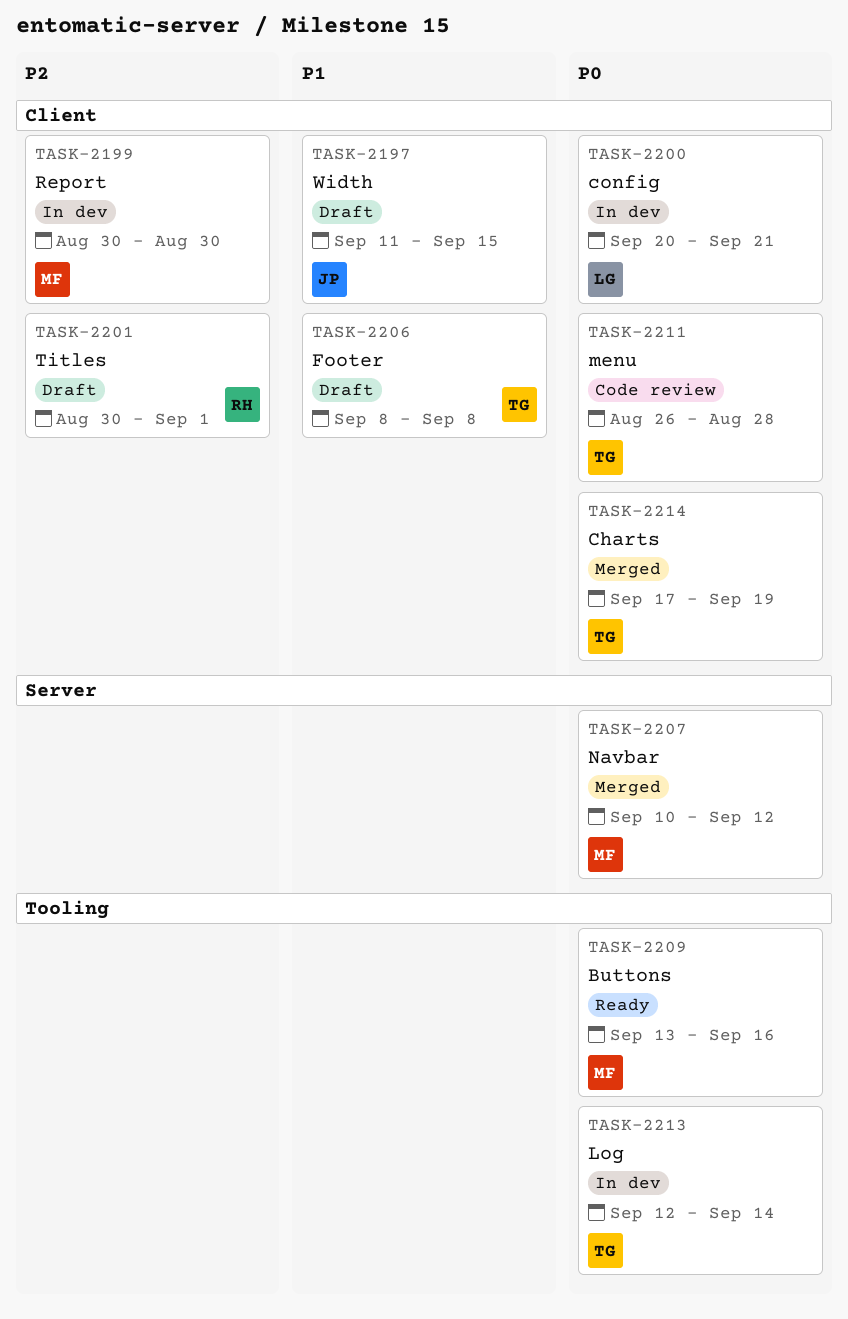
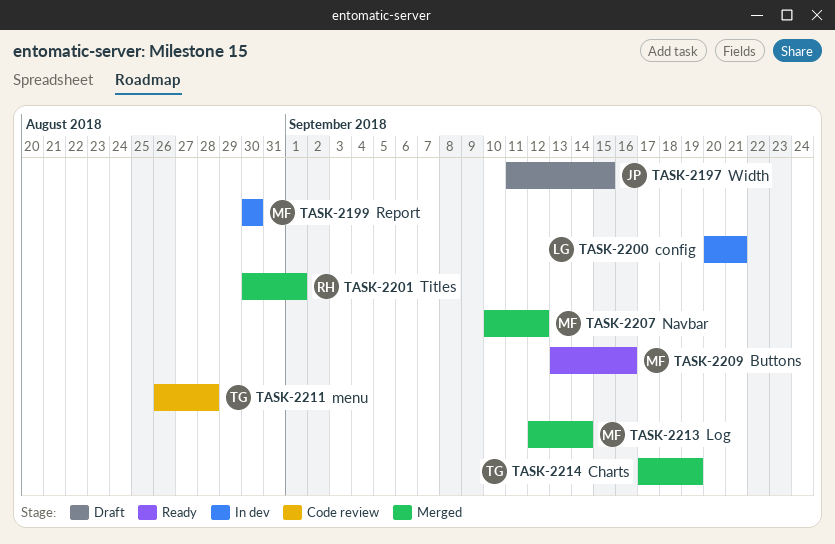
TASK-2201, status: Draft -> Merged
TASK-2206: present -> none
TASK-2213, status: In dev -> Merged
TASK-2213, owner: TG -> MF

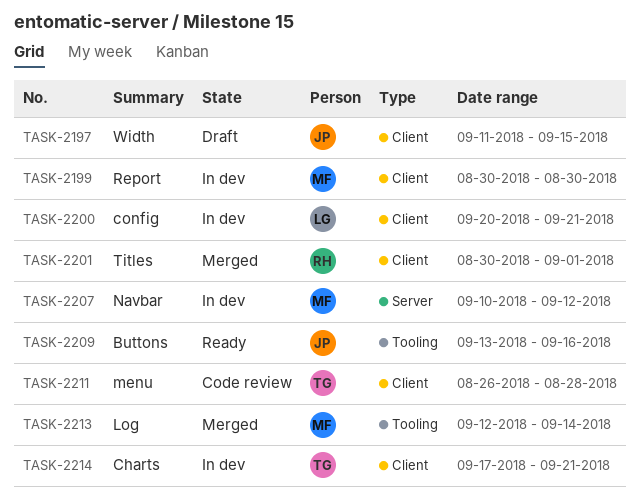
TASK-2207, status: Merged -> In dev
TASK-2209, owner: MF -> JP
TASK-2214, status: Merged -> In dev
TASK-2214, due: Sep 19 -> Sep 21

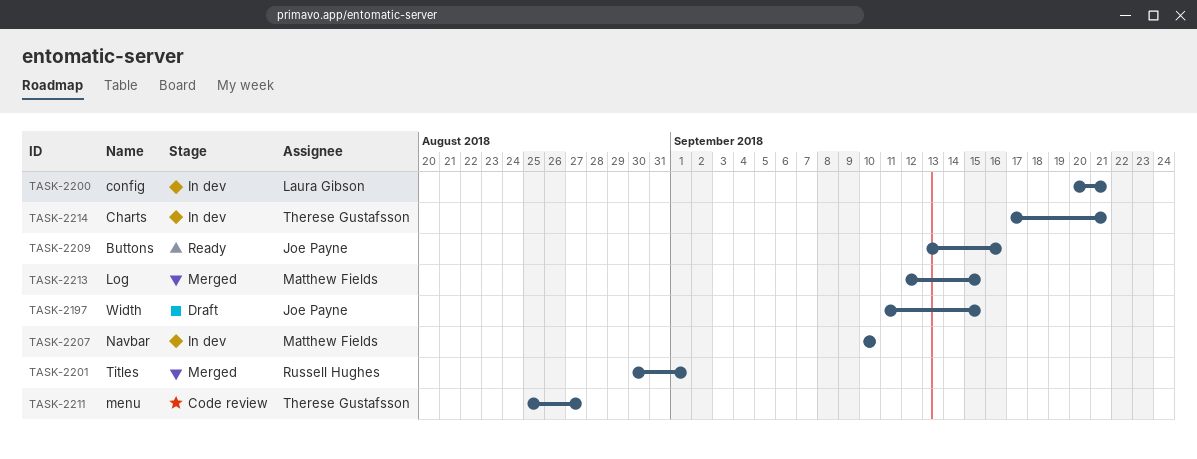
TASK-2199: present -> none
TASK-2207, due: Sep 12 -> Sep 10
TASK-2211, start: Aug 26 -> Aug 25
TASK-2211, due: Aug 28 -> Aug 27
TASK-2213, due: Sep 14 -> Sep 15

